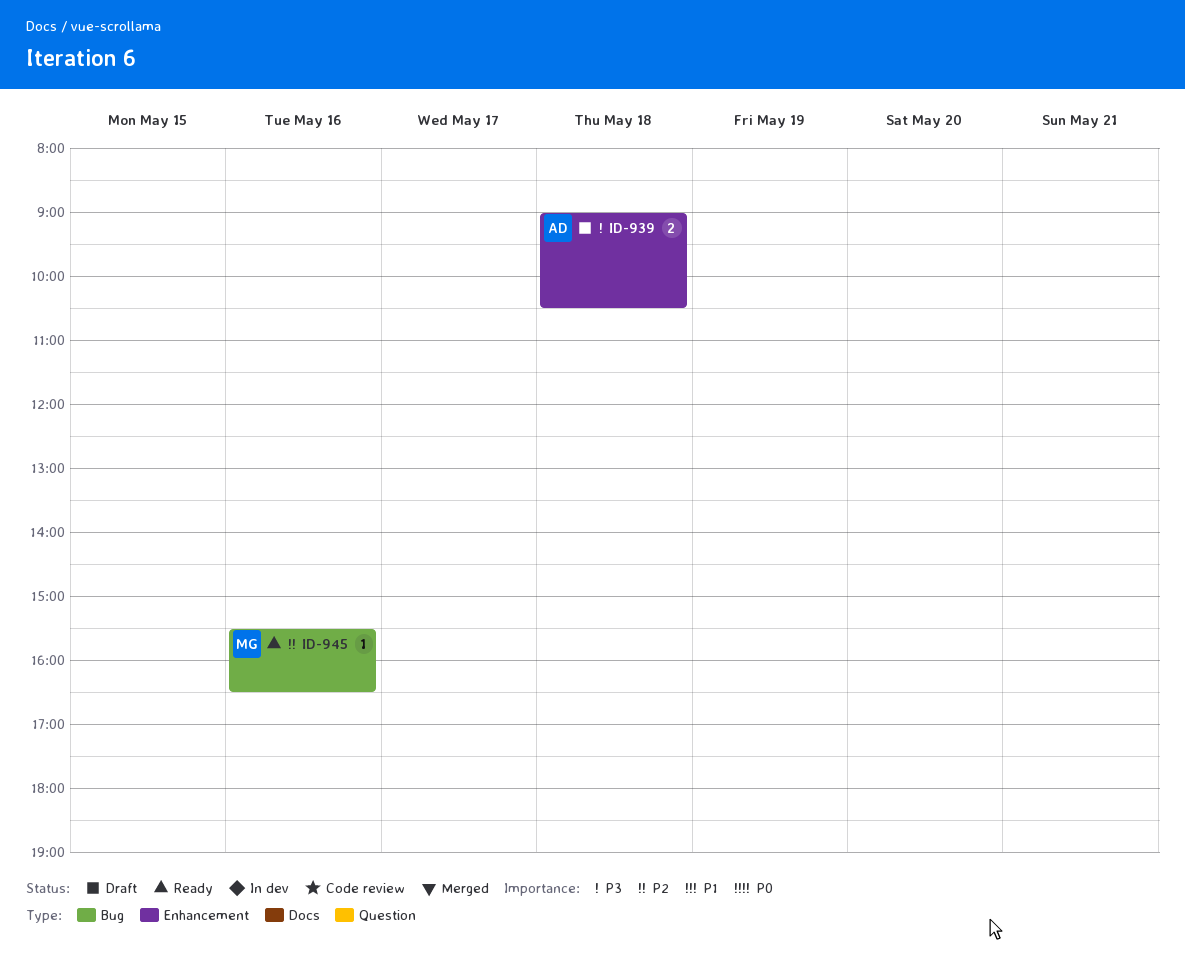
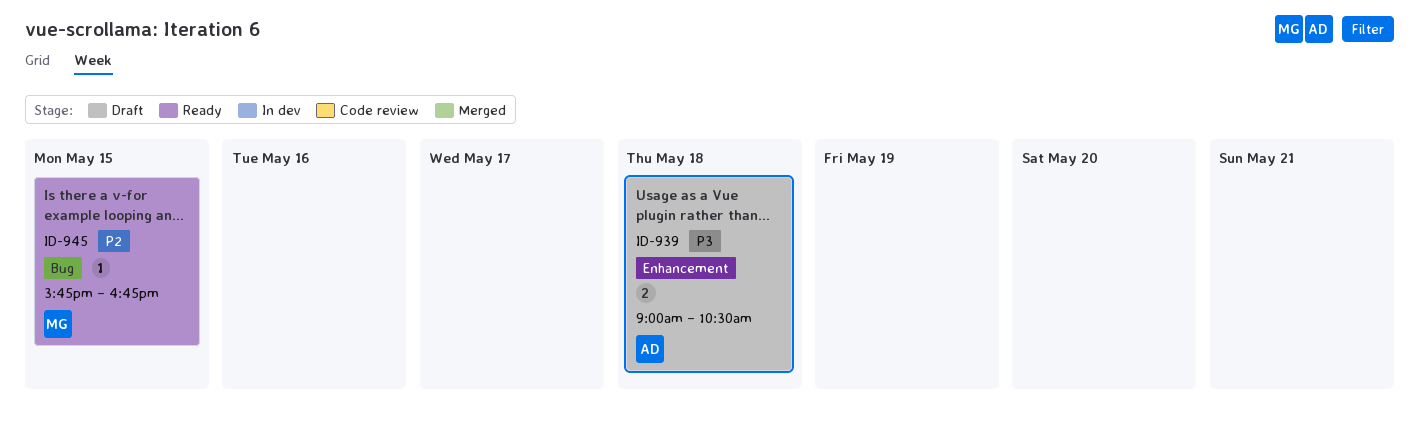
ID-945, day: May 16 -> May 15
ID-945, begins: 15:30 -> 15:45
ID-945, ends: 16:30 -> 16:45

